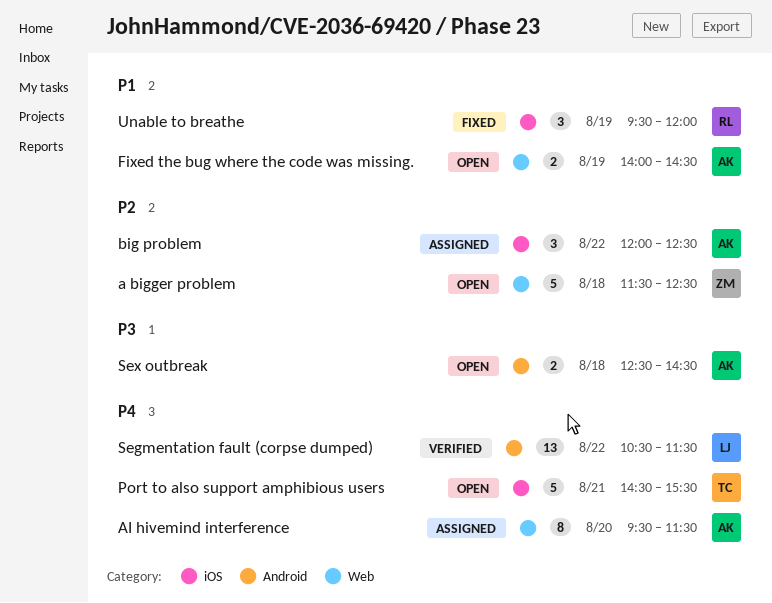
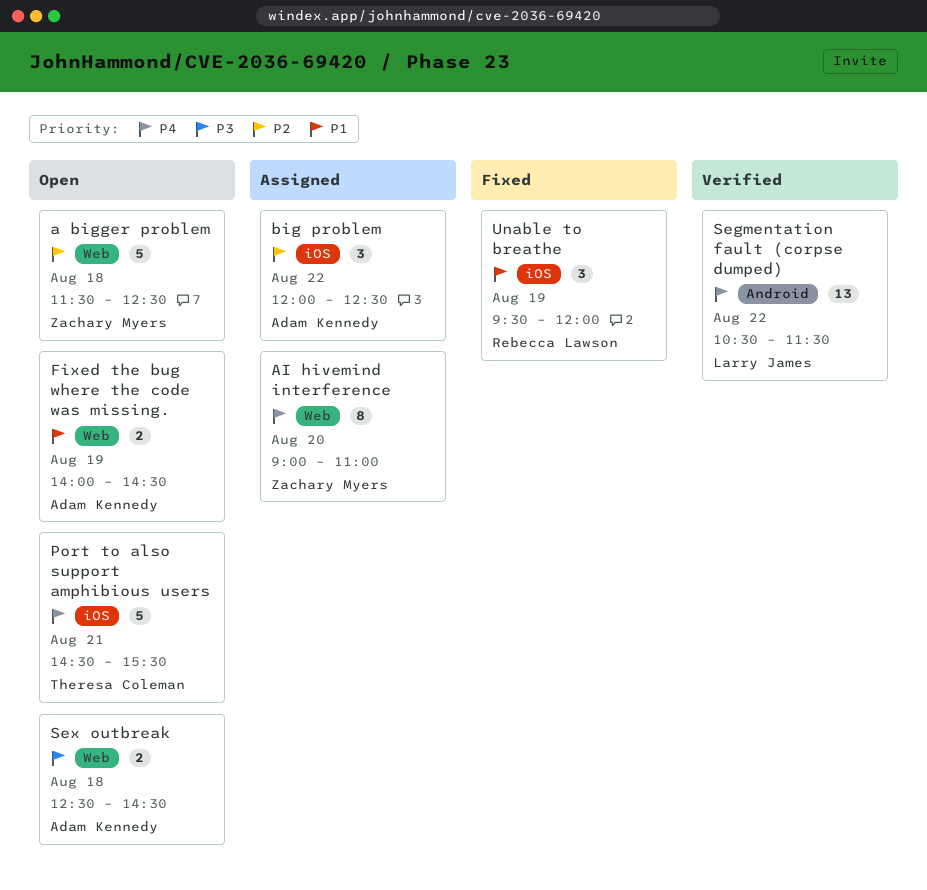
AI hivemind interference, owner: Adam Kennedy -> Zachary Myers
AI hivemind interference, begins: 09:30 -> 09:00
AI hivemind interference, ends: 11:30 -> 11:00
Sex outbreak, label: Android -> Web

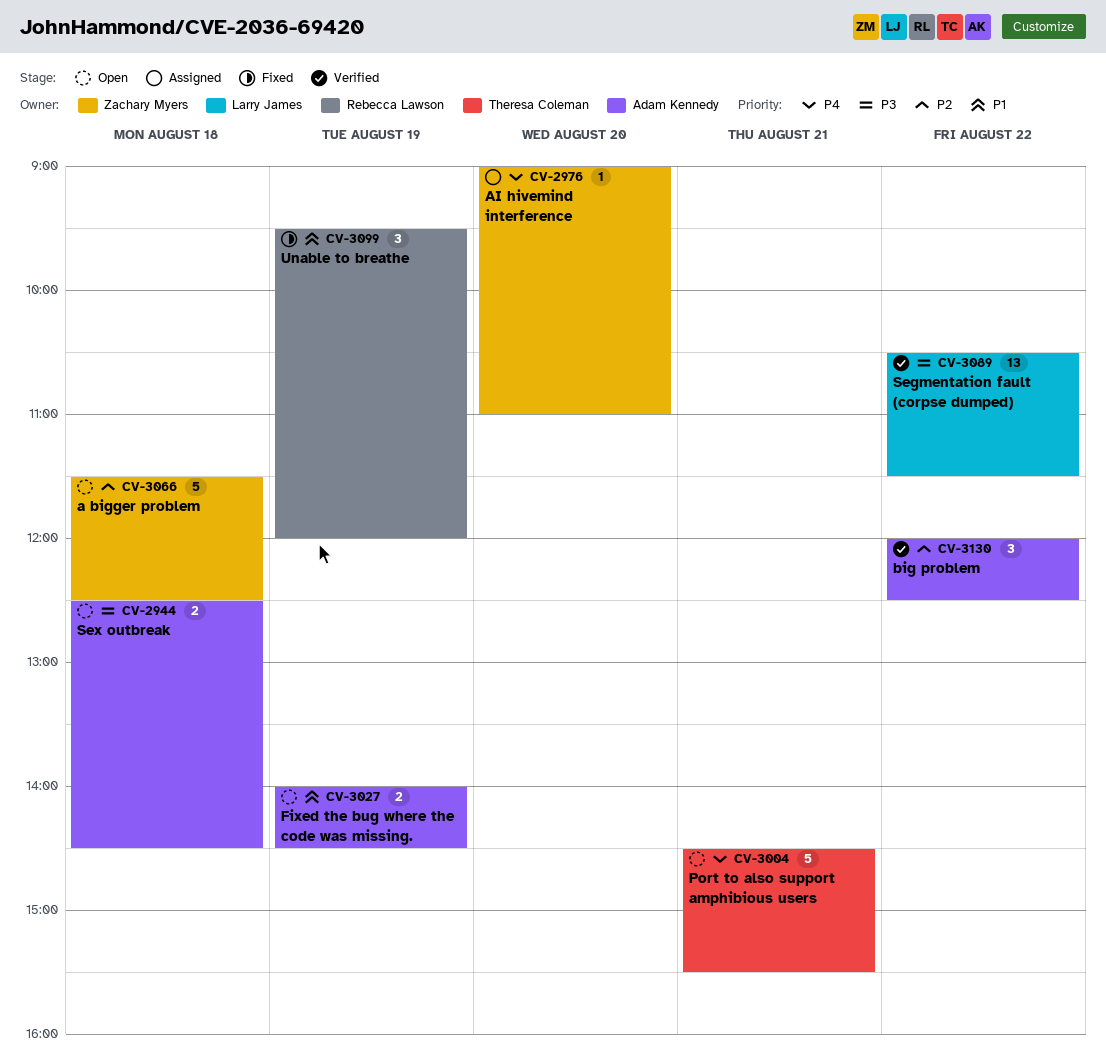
AI hivemind interference, estimate: 8 -> 1
big problem, status: Assigned -> Verified
Segmentation fault (corpse dumped), priority: P4 -> P3

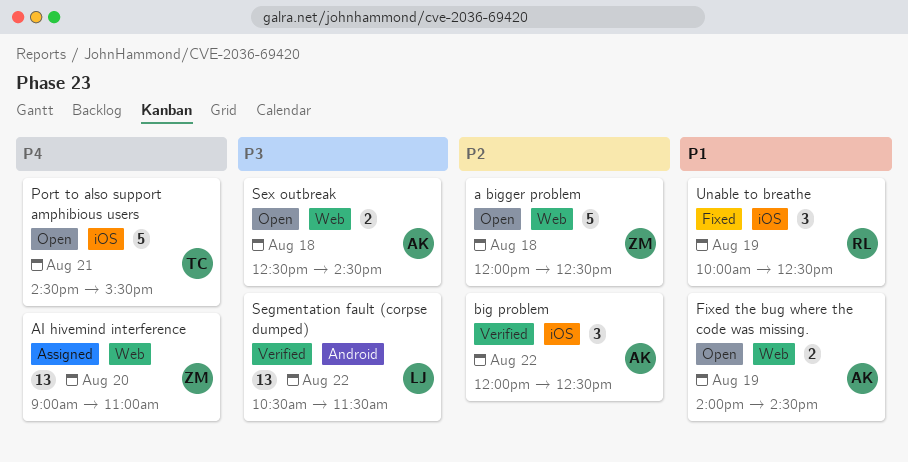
a bigger problem, begins: 11:30 -> 12:00
AI hivemind interference, estimate: 1 -> 13
Unable to breathe, begins: 09:30 -> 10:00
Unable to breathe, ends: 12:00 -> 12:30

